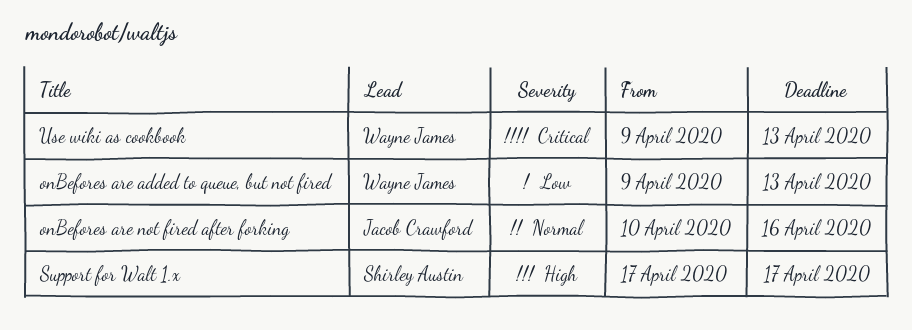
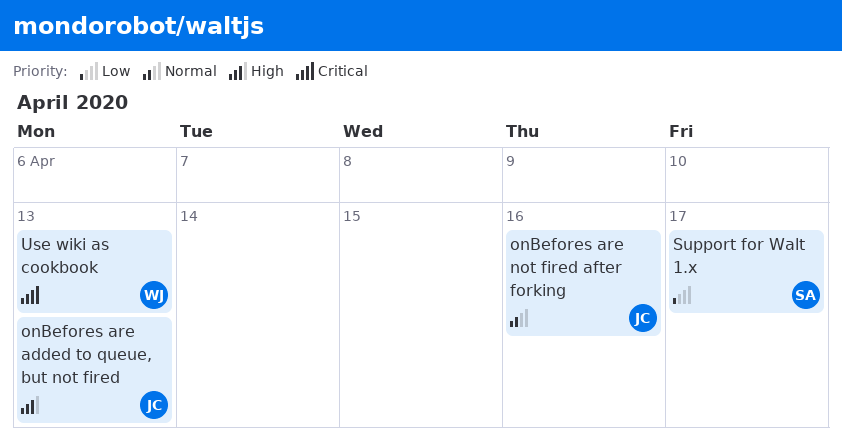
onBefores are added to queue, but not fired, owner: Wayne James -> Jacob Crawford
onBefores are added to queue, but not fired, priority: Low -> High
Support for Walt 1.x, priority: High -> Low

